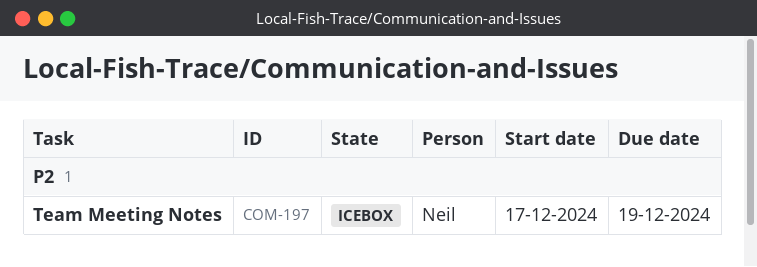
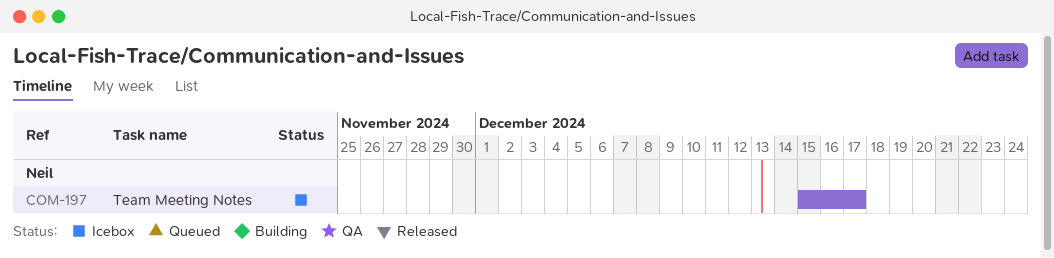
COM-197, start: Dec 17 -> Dec 15
COM-197, due: Dec 19 -> Dec 17

